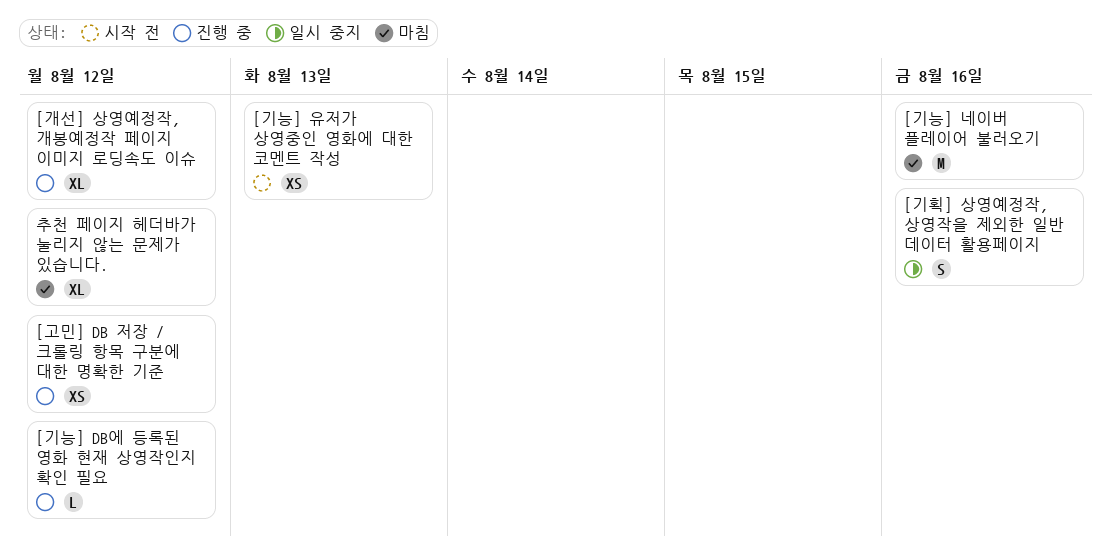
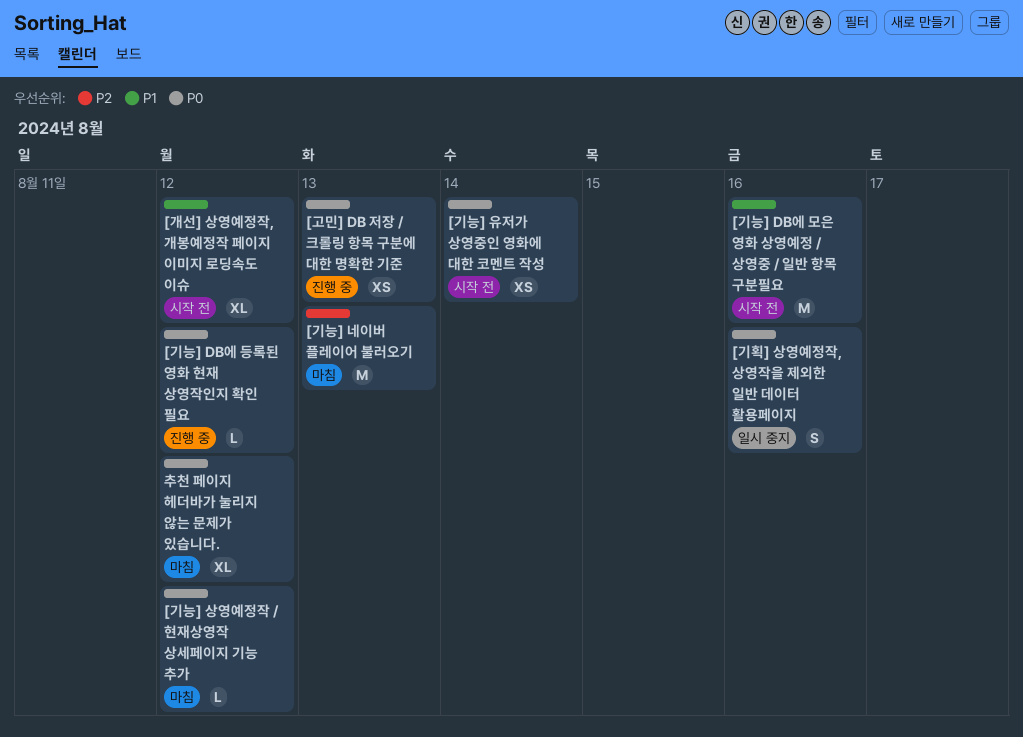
[개선] 상영예정작, 개봉예정작 페이지 이미지 로딩속도 이슈, status: 진행 중 -> 시작 전
[고민] DB 저장 / 크롤링 항목 구분에 대한 명확한 기준, due: Aug 12 -> Aug 13
[기능] DB에 모은 영화 상영예정 / 상영중 / 일반 항목 구분필요: none -> present
[기능] 네이버 플레이어 불러오기, due: Aug 16 -> Aug 13
[기능] 상영예정작 / 현재상영작 상세페이지 기능 추가: none -> present
[기능] 유저가 상영중인 영화에 대한 코멘트 작성, due: Aug 13 -> Aug 14

